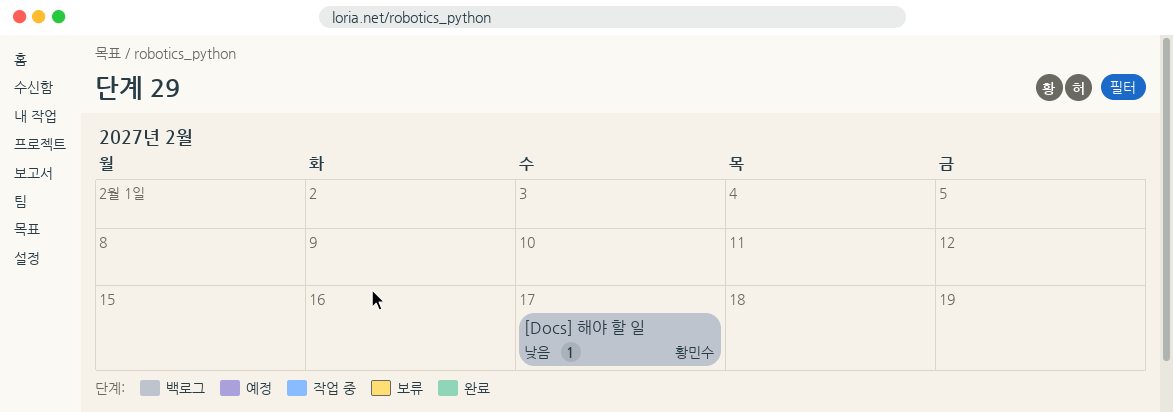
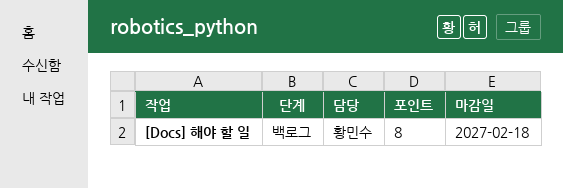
[Docs] 해야 할 일, estimate: 1 -> 8
[Docs] 해야 할 일, due: Feb 17 -> Feb 18

